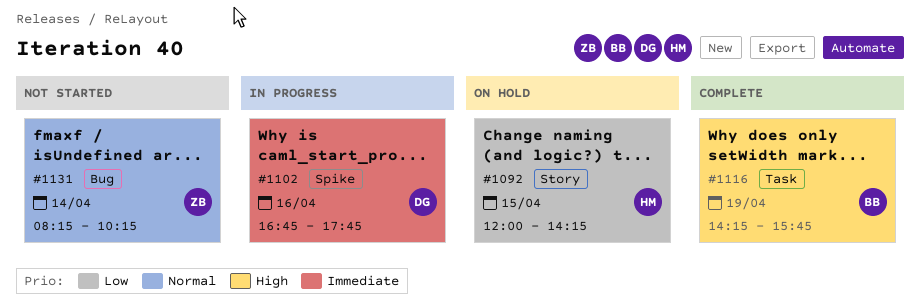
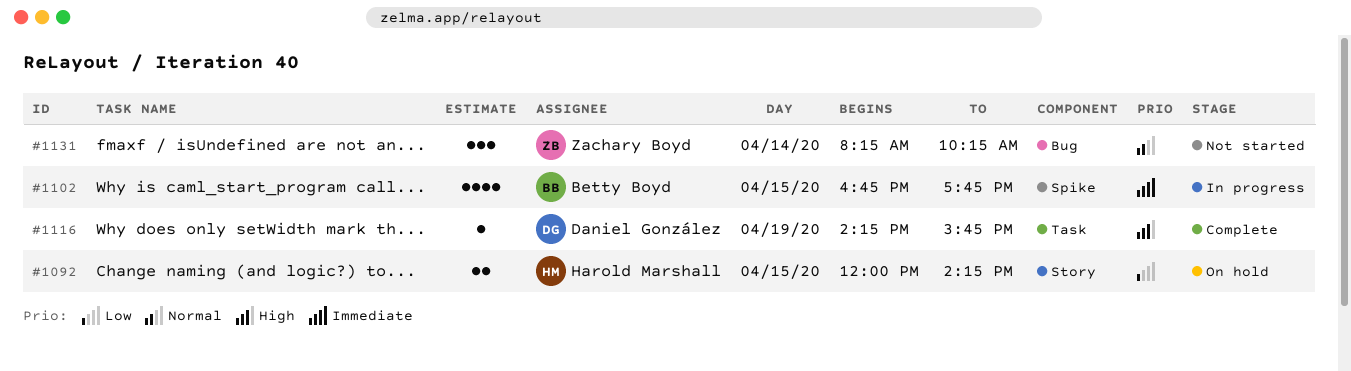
#1102, owner: Daniel González -> Betty Boyd
#1102, day: Apr 16 -> Apr 15
#1116, owner: Betty Boyd -> Daniel González

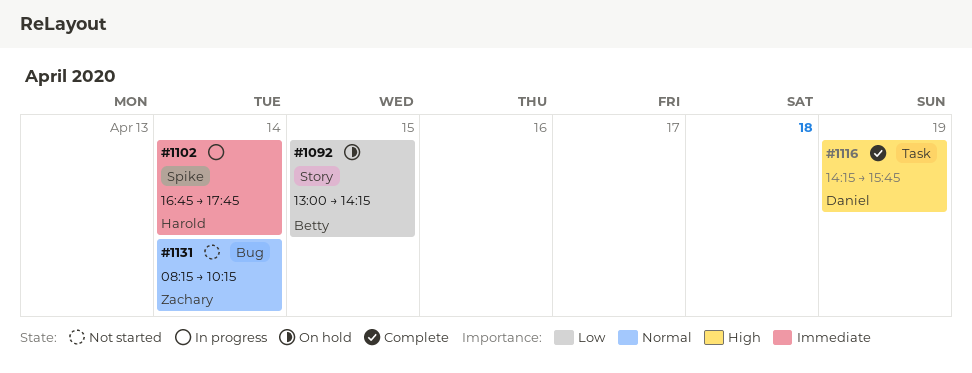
#1092, owner: Harold Marshall -> Betty Boyd
#1092, begins: 12:00 -> 13:00
#1102, owner: Betty Boyd -> Harold Marshall
#1102, day: Apr 15 -> Apr 14

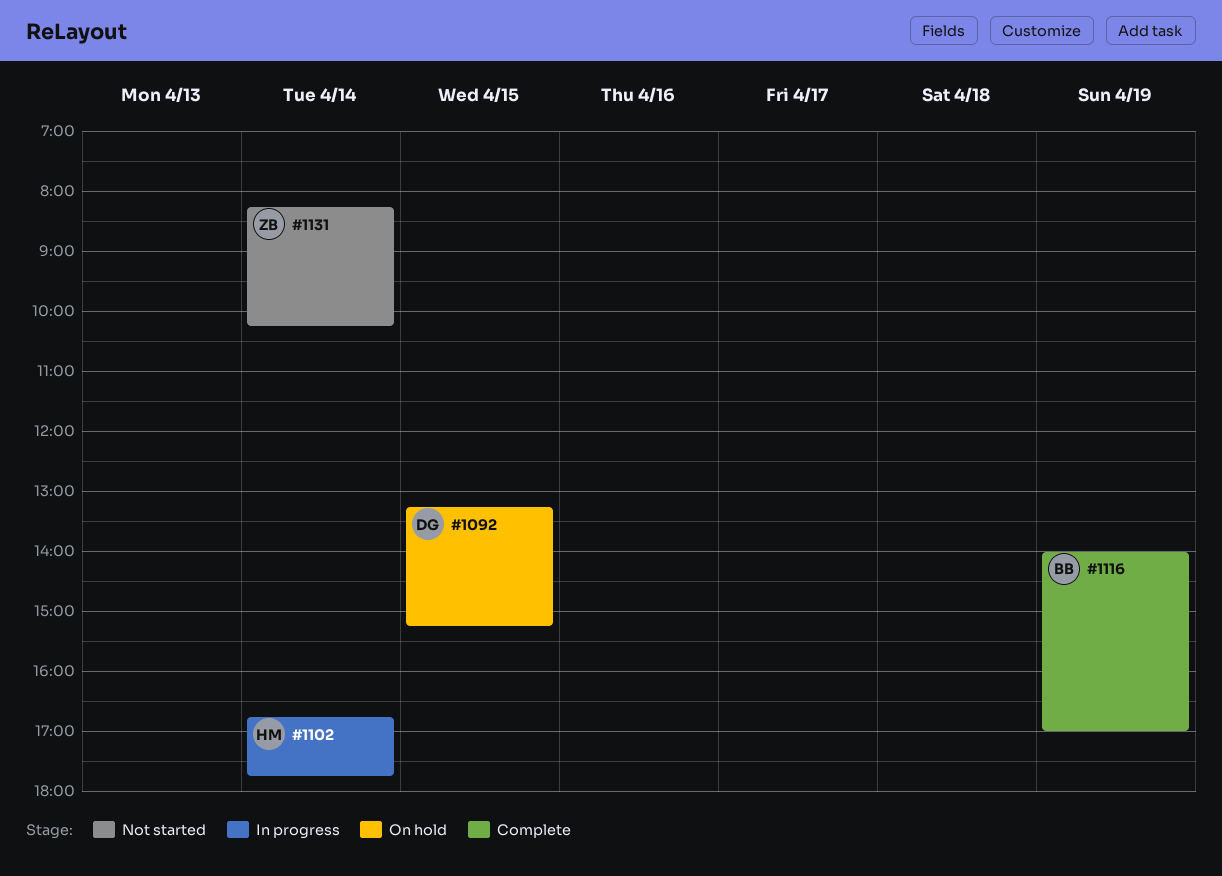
#1092, owner: Betty -> Daniel
#1092, begins: 13:00 -> 13:15
#1092, ends: 14:15 -> 15:15
#1116, owner: Daniel -> Betty
#1116, begins: 14:15 -> 14:00
#1116, ends: 15:45 -> 17:00

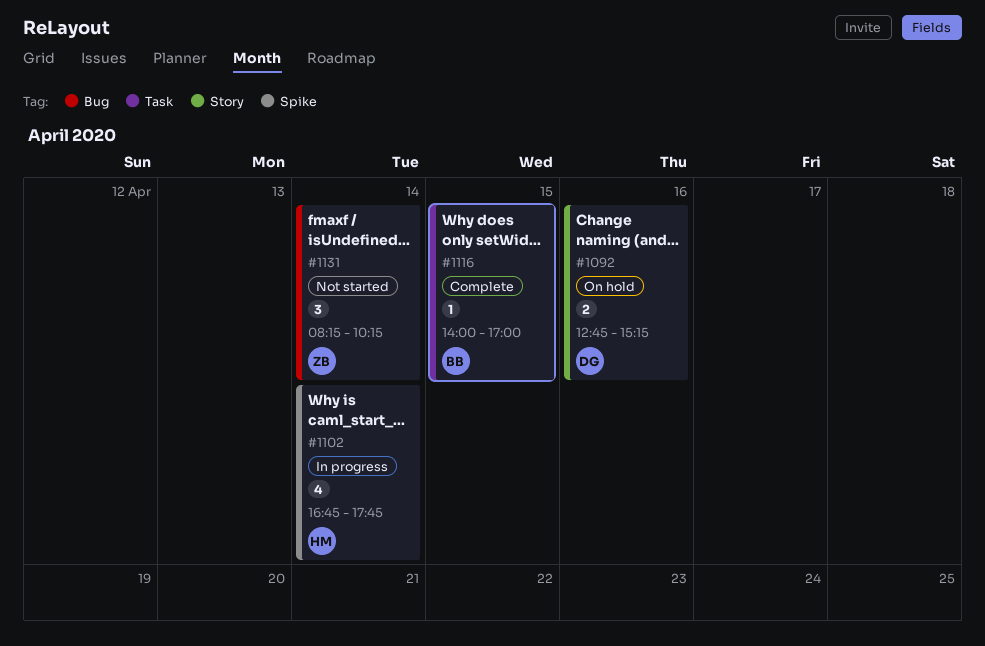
#1092, day: Apr 15 -> Apr 16
#1092, begins: 13:15 -> 12:45
#1116, day: Apr 19 -> Apr 15

